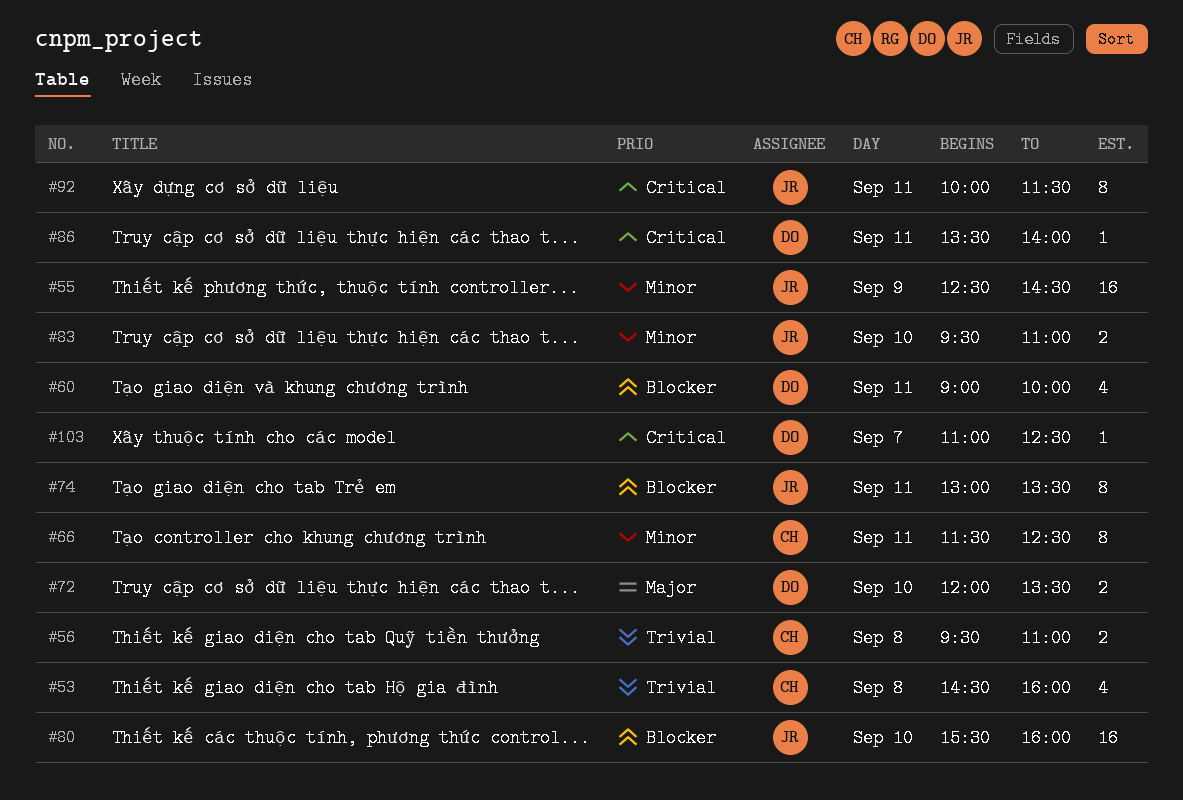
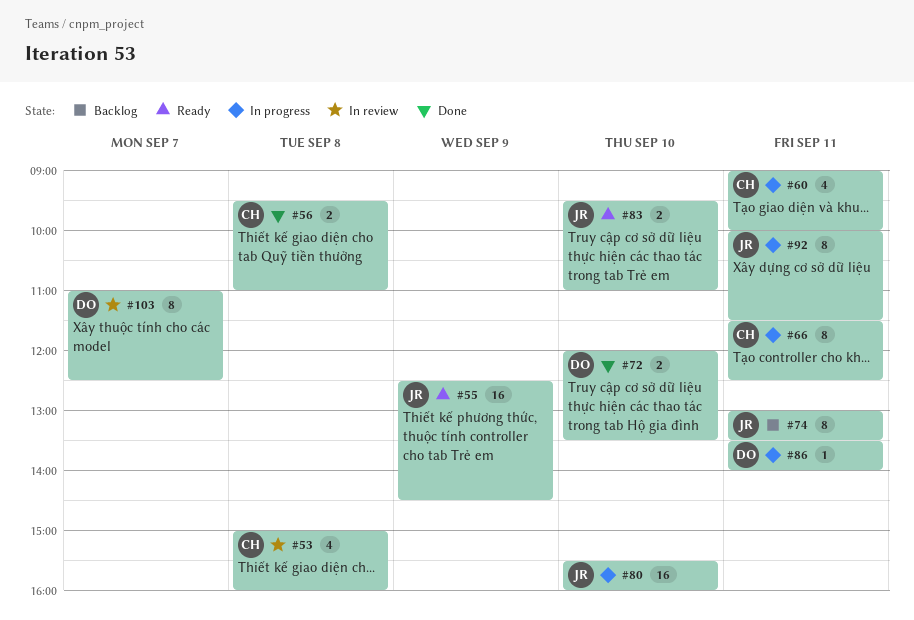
#53, begins: 14:30 -> 15:00
#60, owner: DO -> CH
#103, estimate: 1 -> 8

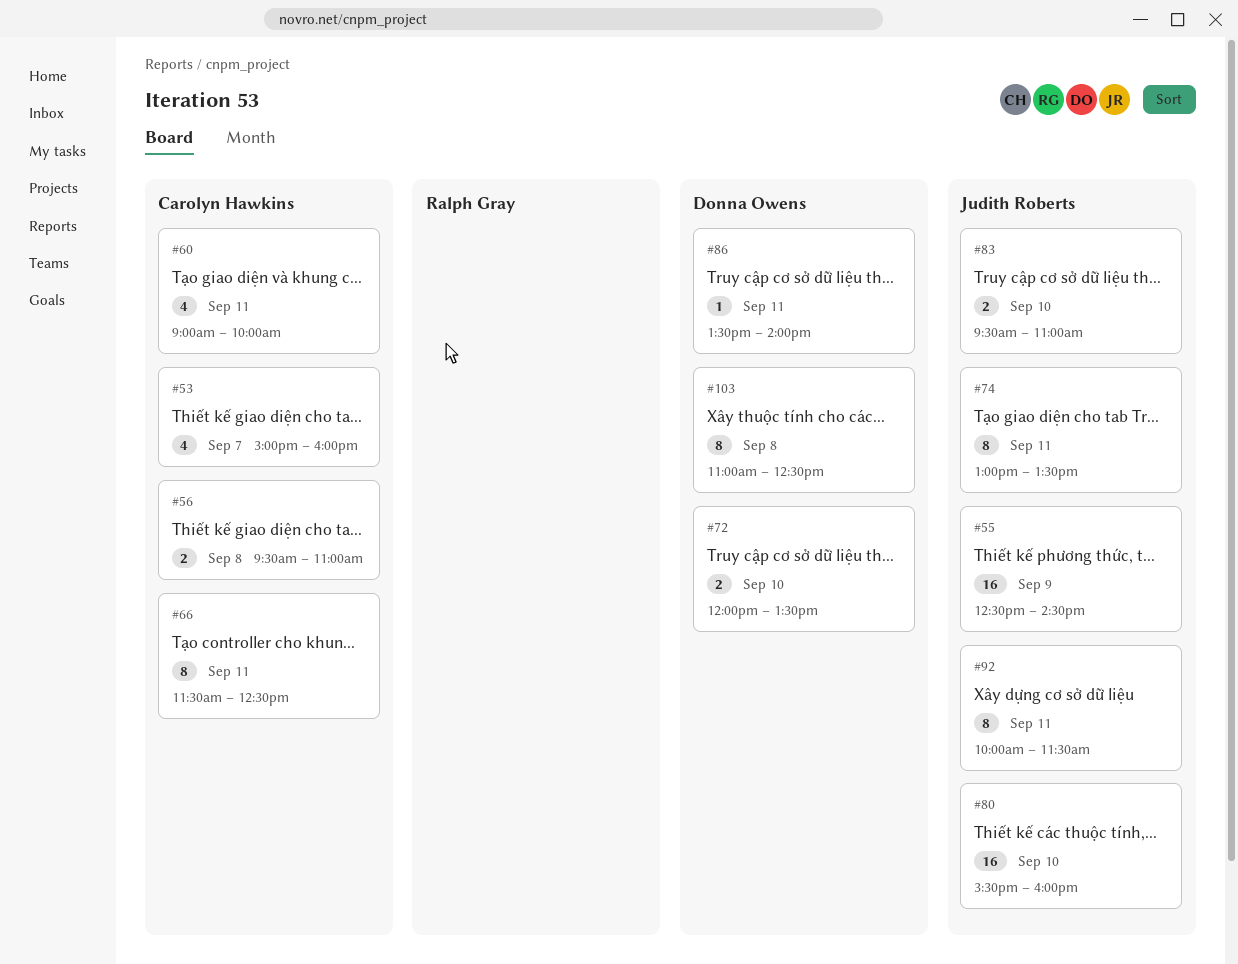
#53, day: Sep 8 -> Sep 7
#103, day: Sep 7 -> Sep 8

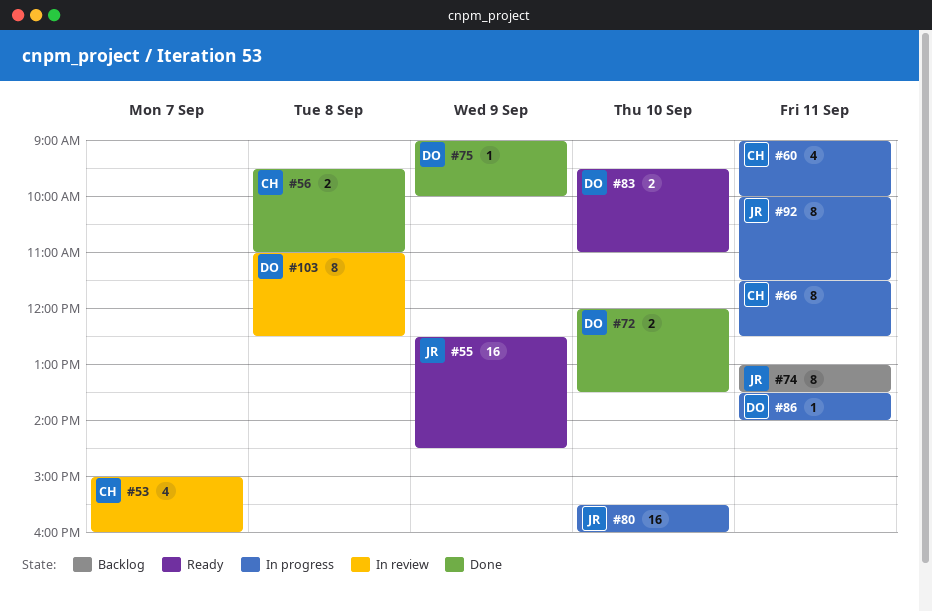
#75: none -> present
#83, owner: Judith Roberts -> Donna Owens

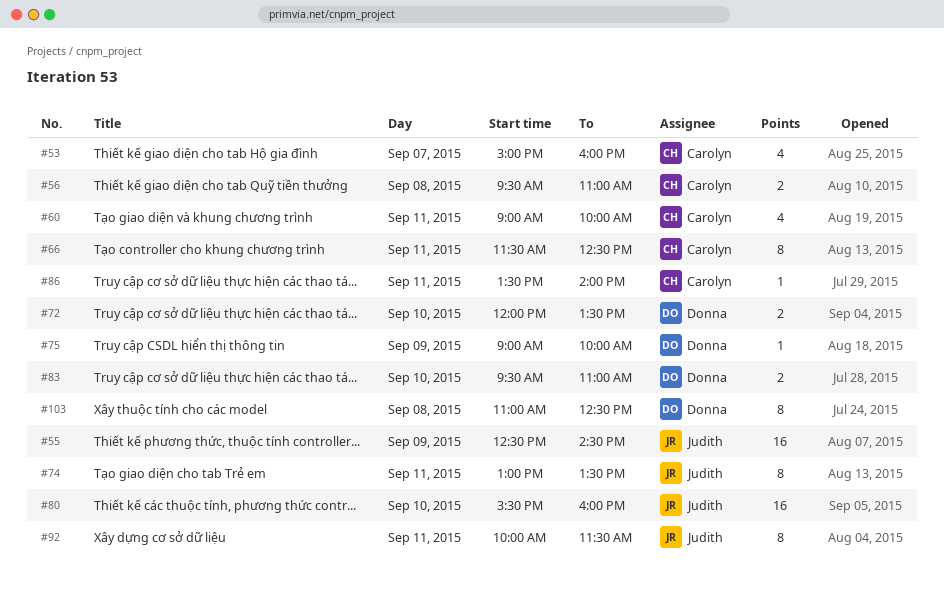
#86, owner: Donna -> Carolyn

